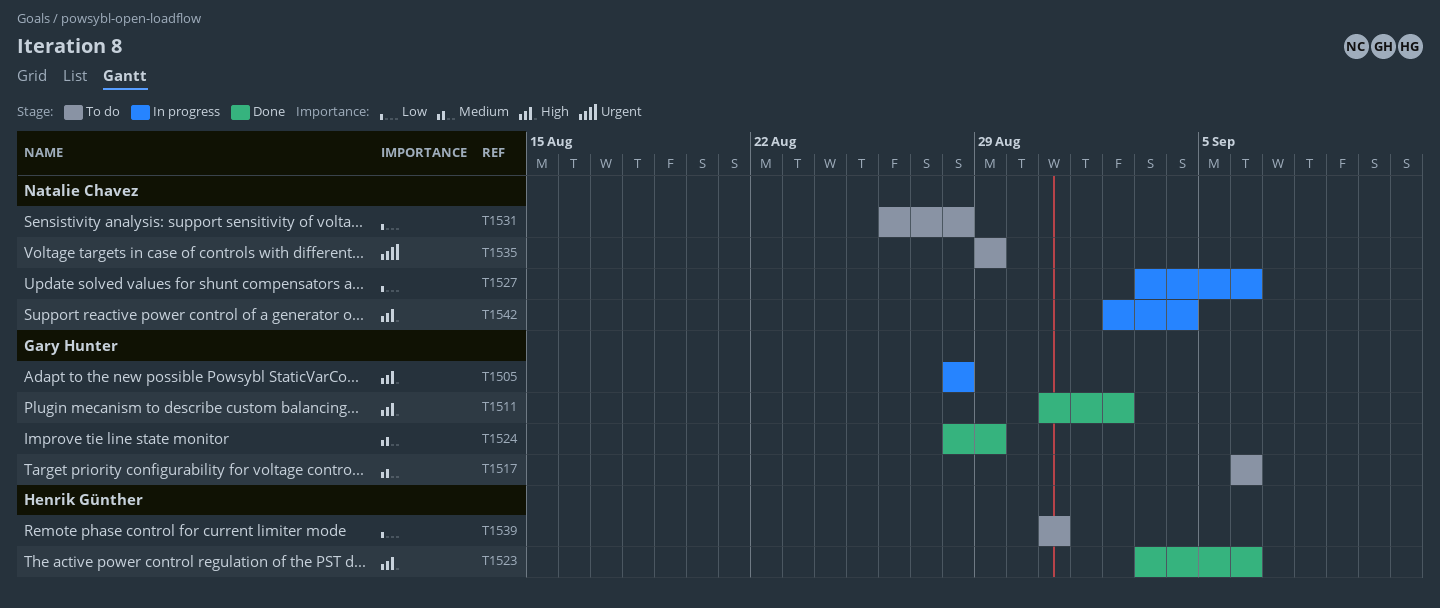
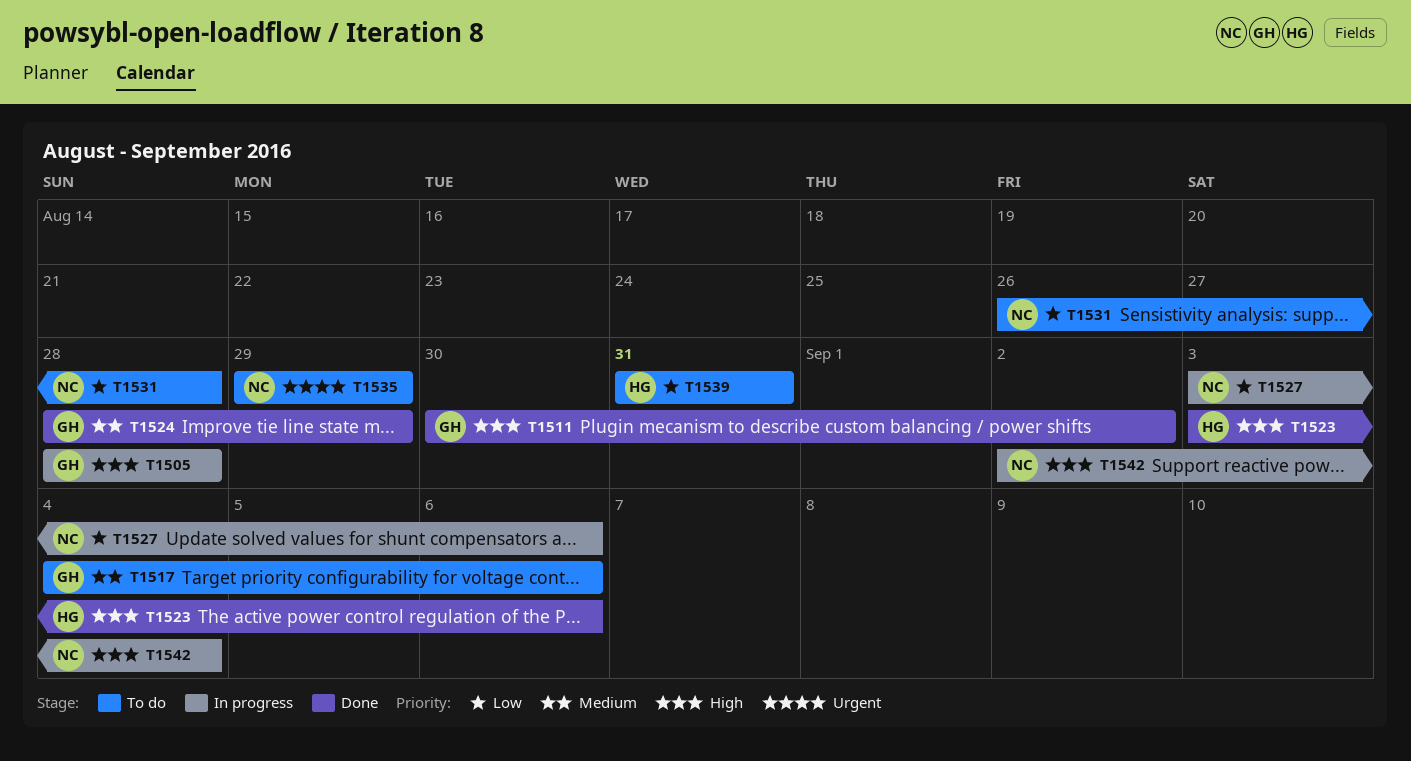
T1511, start: Aug 31 -> Aug 30
T1517, start: Sep 6 -> Sep 4

